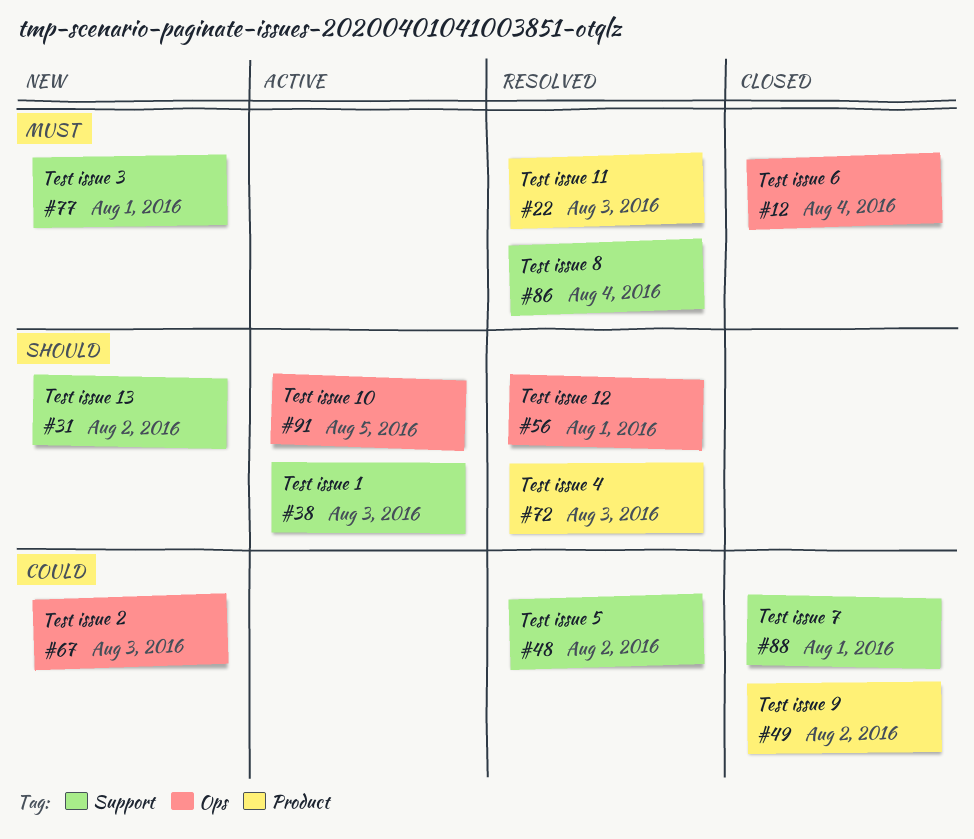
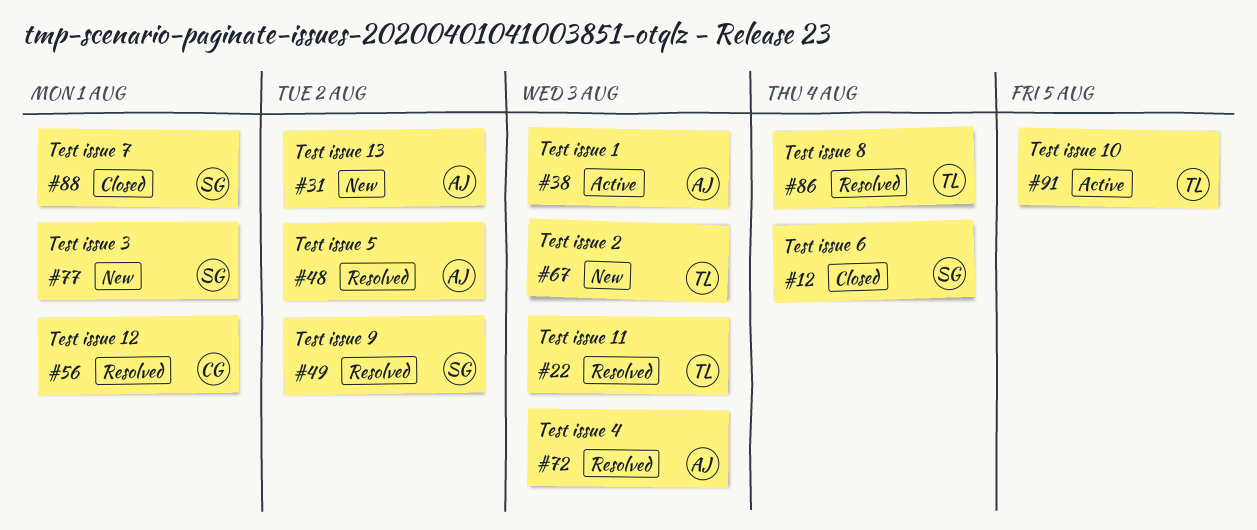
#49, status: Closed -> Resolved

